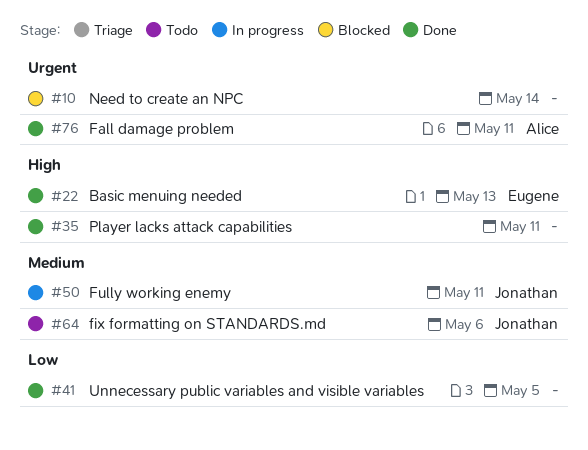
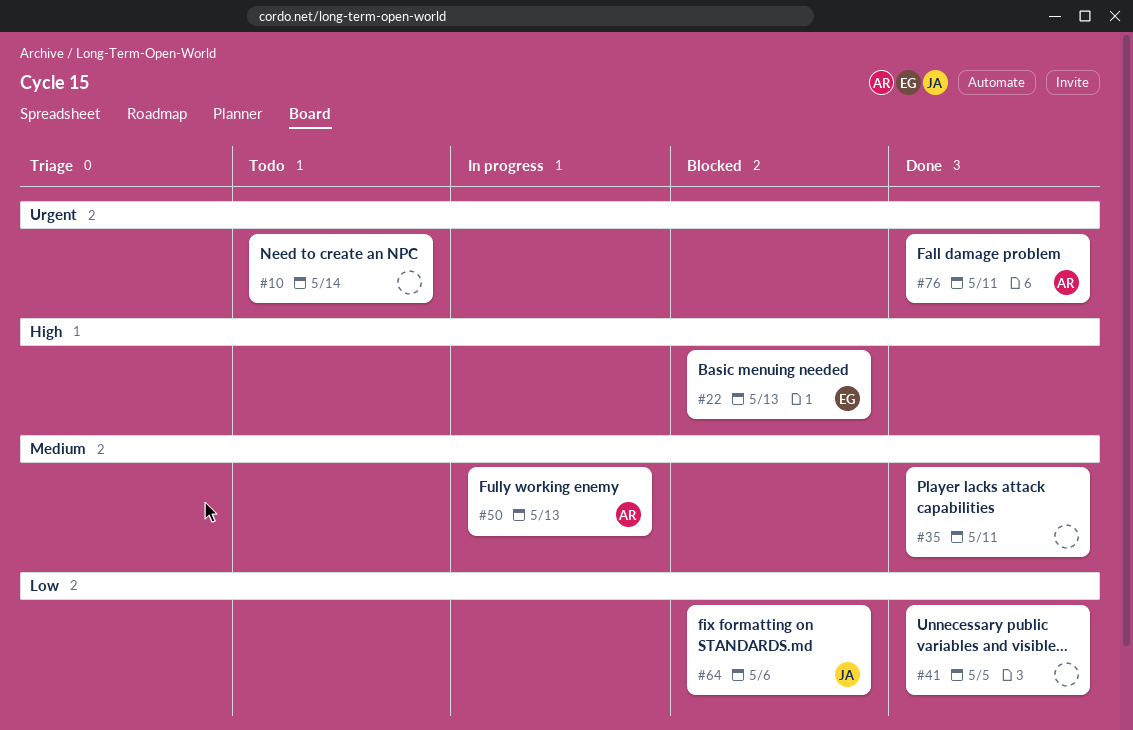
#10, status: Blocked -> Todo
#22, status: Done -> Blocked
#35, priority: High -> Medium
#50, owner: Jonathan -> Alice
#50, due: May 11 -> May 13
#64, status: Todo -> Blocked
#64, priority: Medium -> Low

